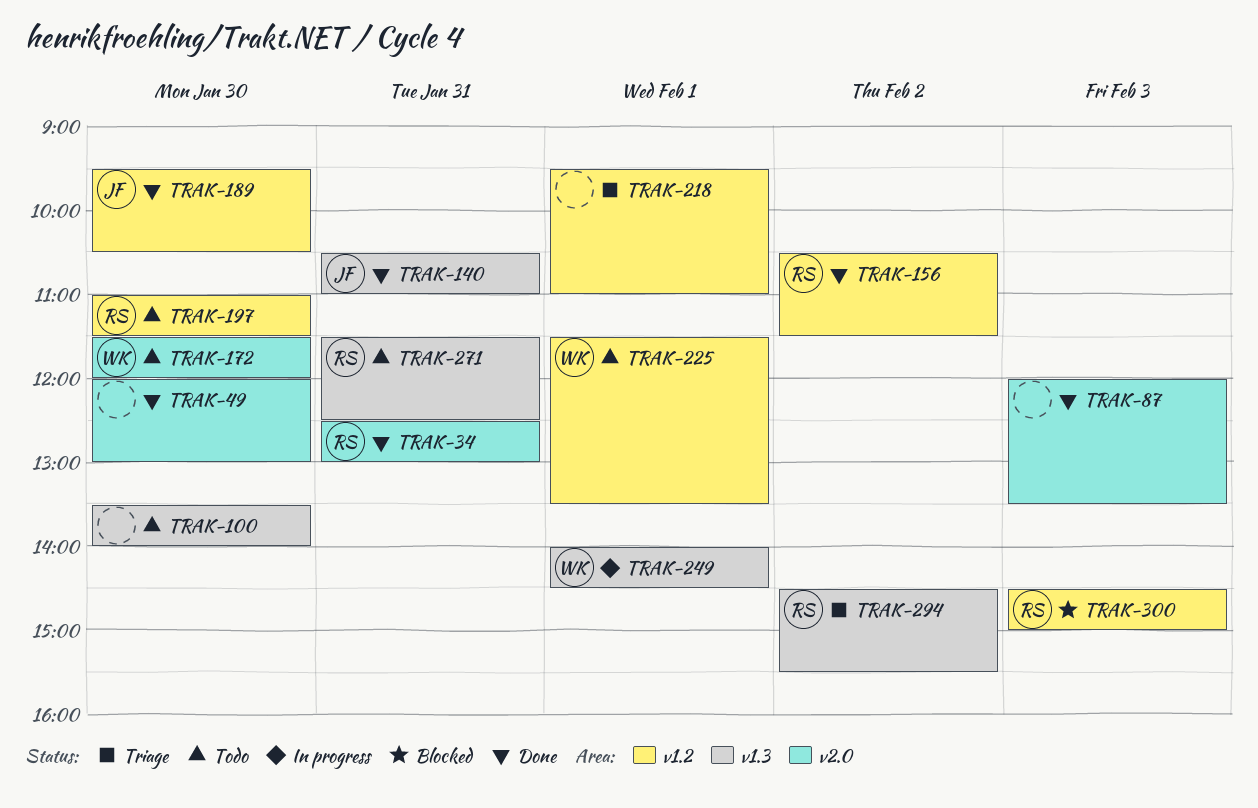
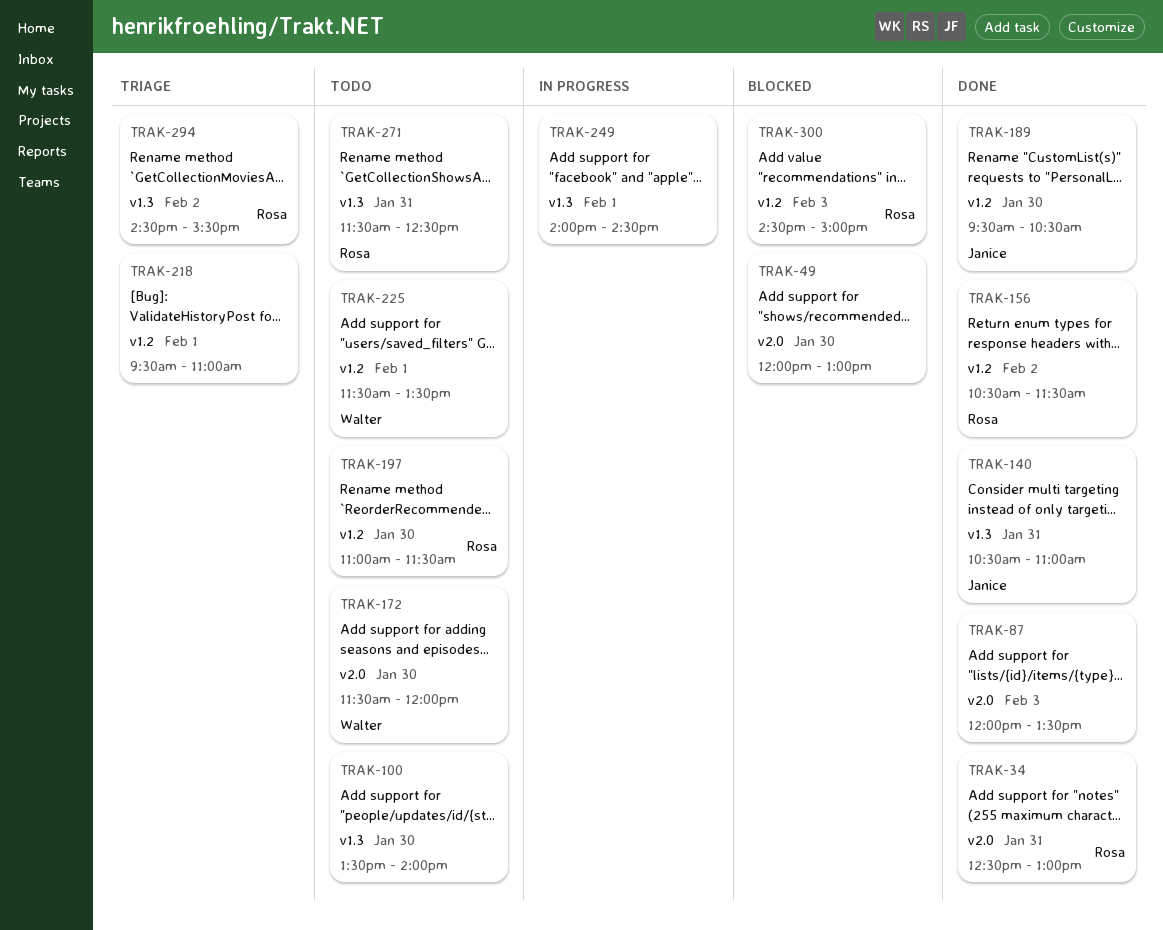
TRAK-49, status: Done -> Blocked
TRAK-249, owner: Walter -> none

